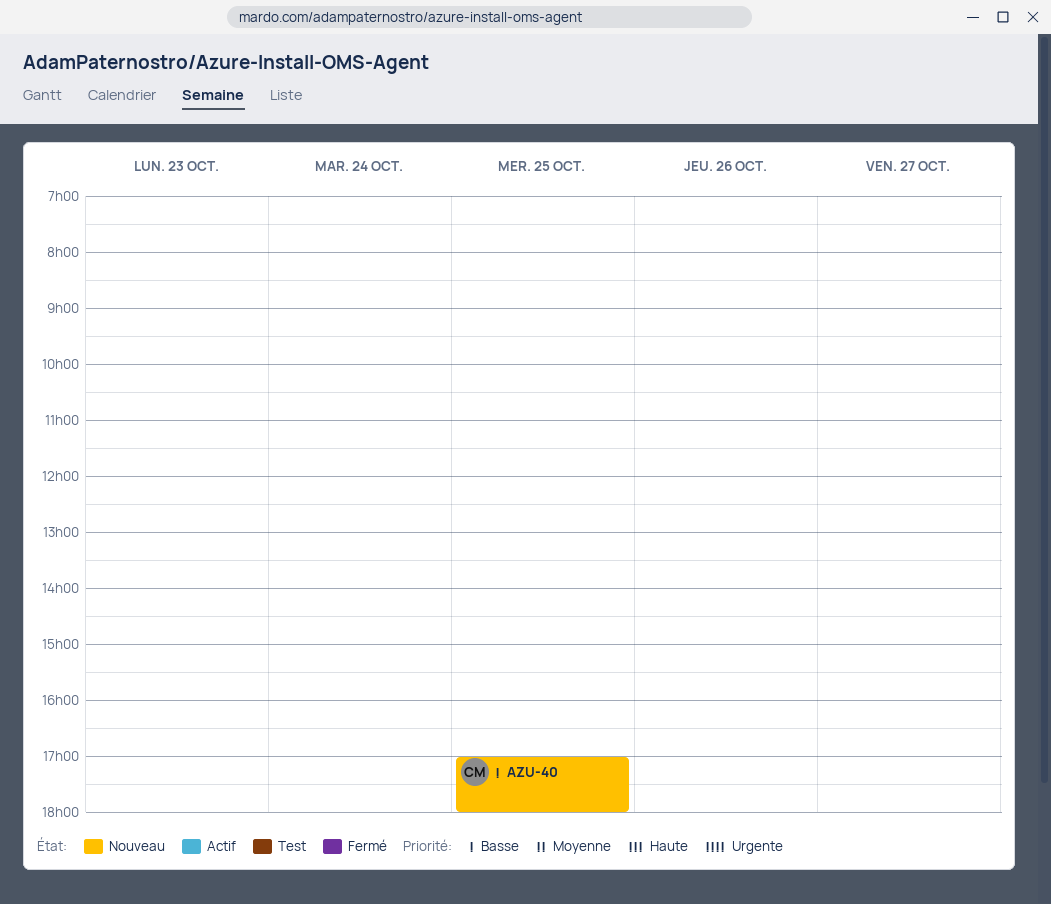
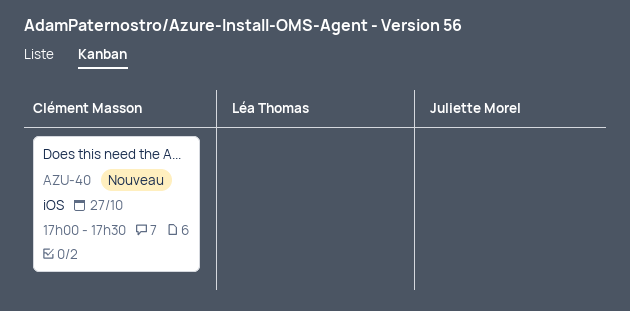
AZU-40, day: Oct 25 -> Oct 27
AZU-40, ends: 18:00 -> 17:30

